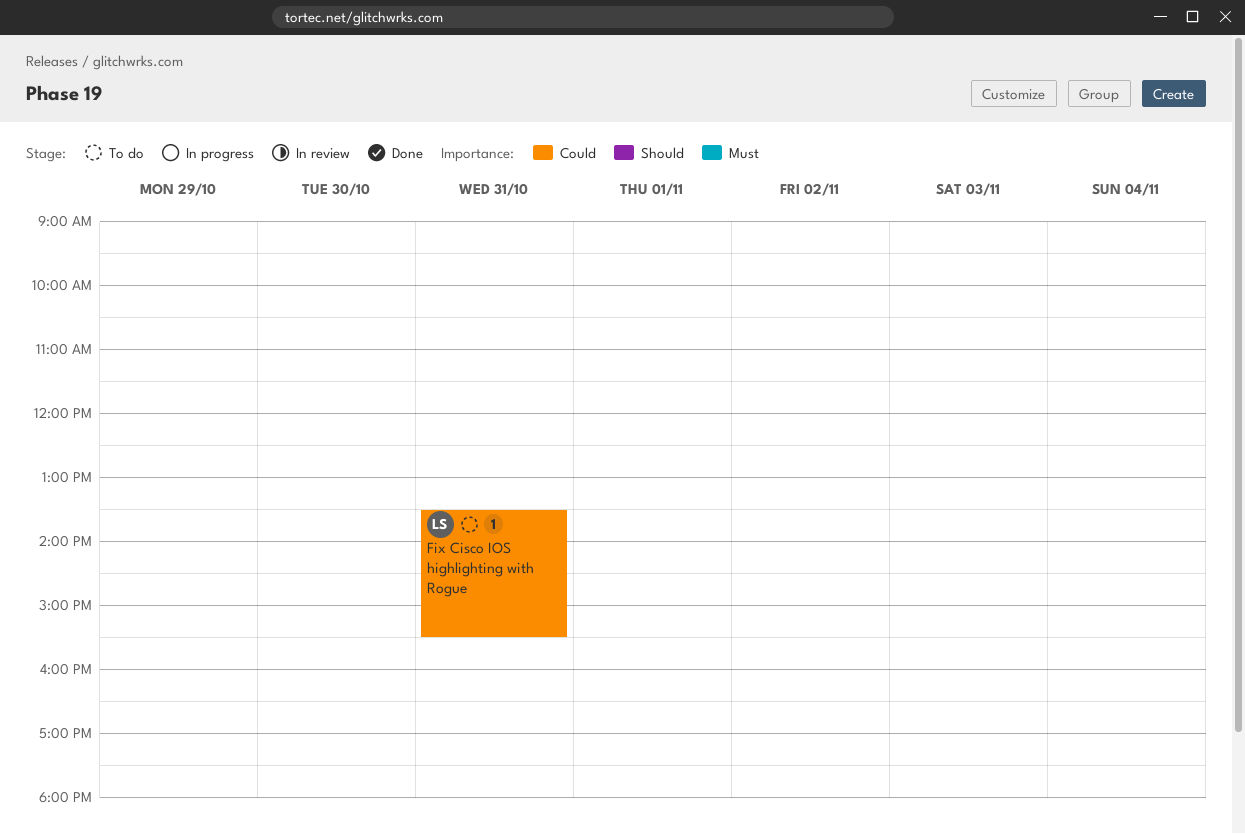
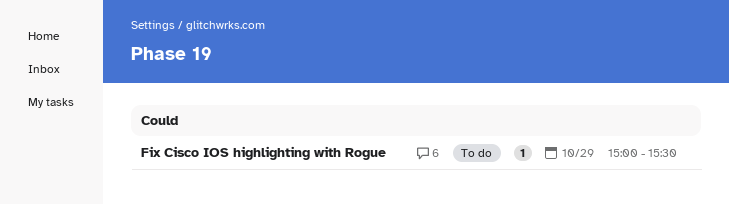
Fix Cisco IOS highlighting with Rogue, day: Oct 31 -> Oct 29
Fix Cisco IOS highlighting with Rogue, begins: 13:30 -> 15:00

